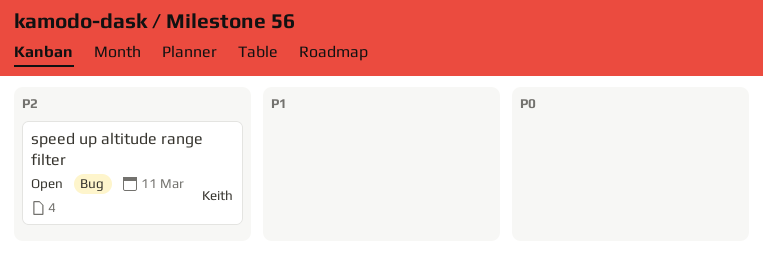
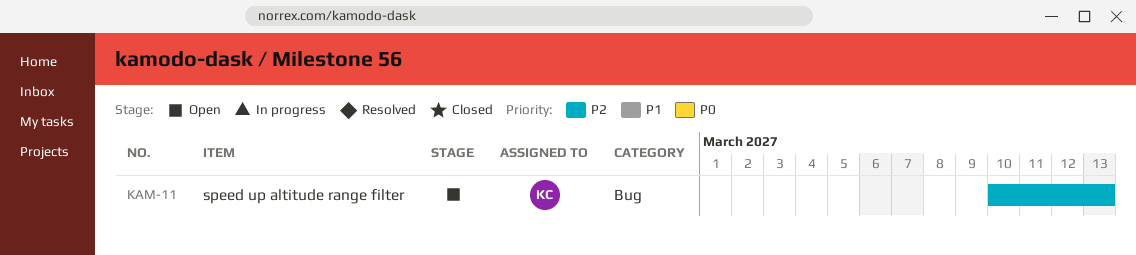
speed up altitude range filter, due: Mar 11 -> Mar 13

